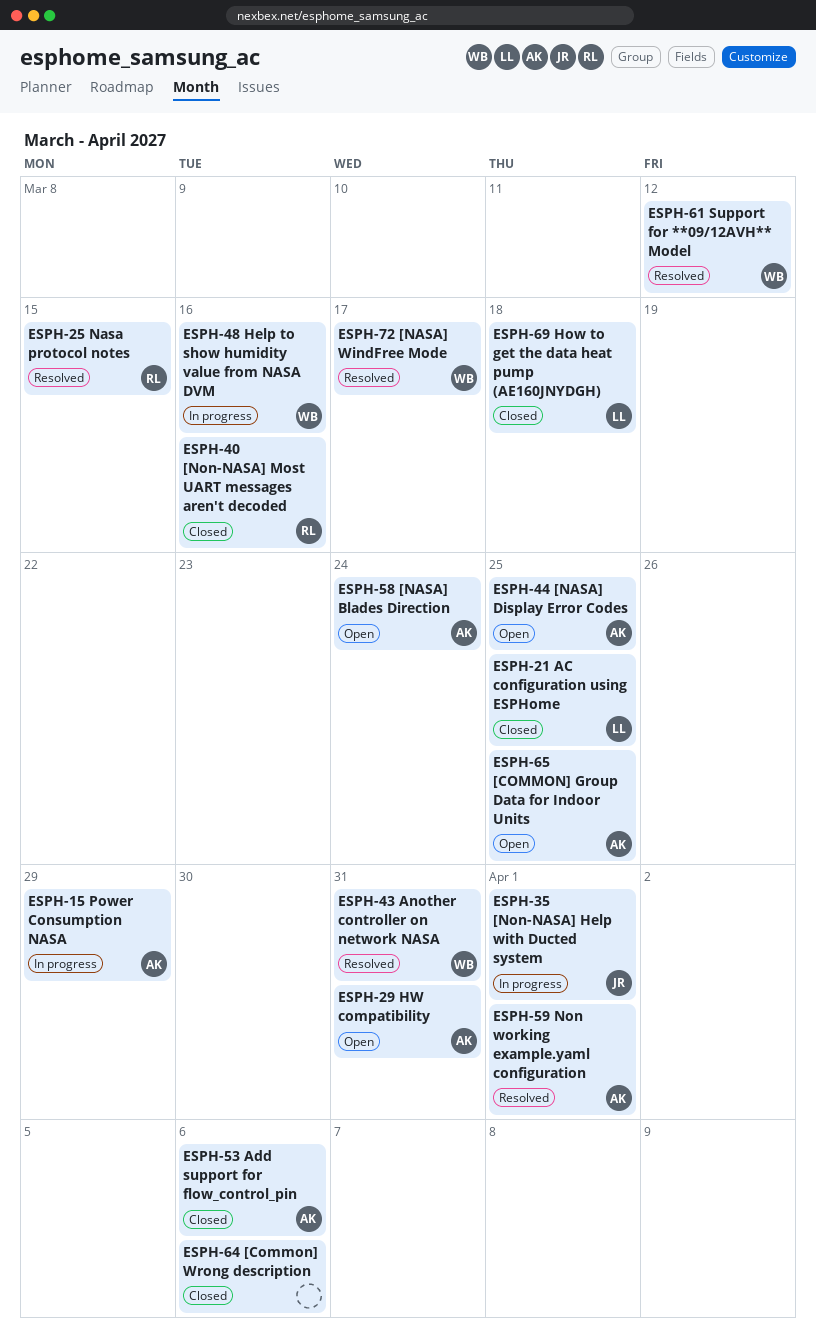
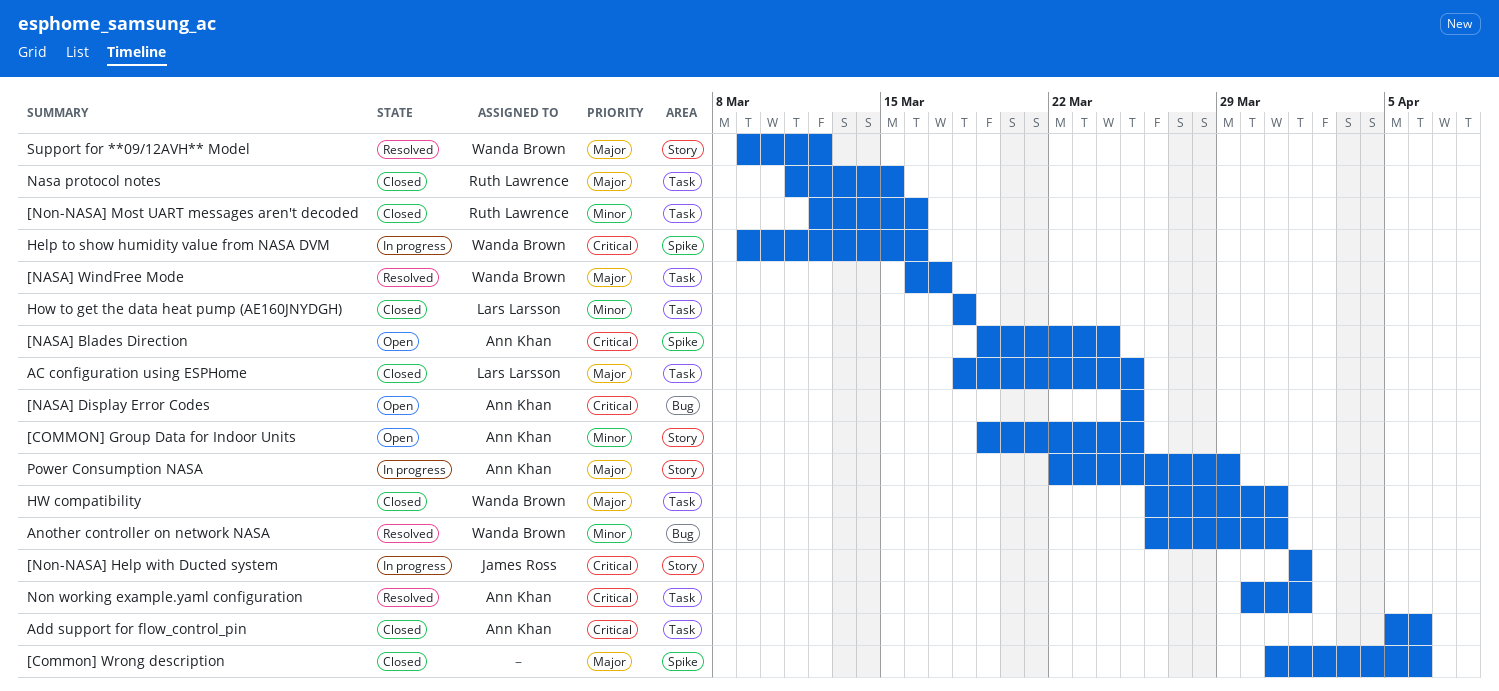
HW compatibility, status: Open -> Closed
HW compatibility, owner: Ann Khan -> Wanda Brown
Nasa protocol notes, status: Resolved -> Closed

